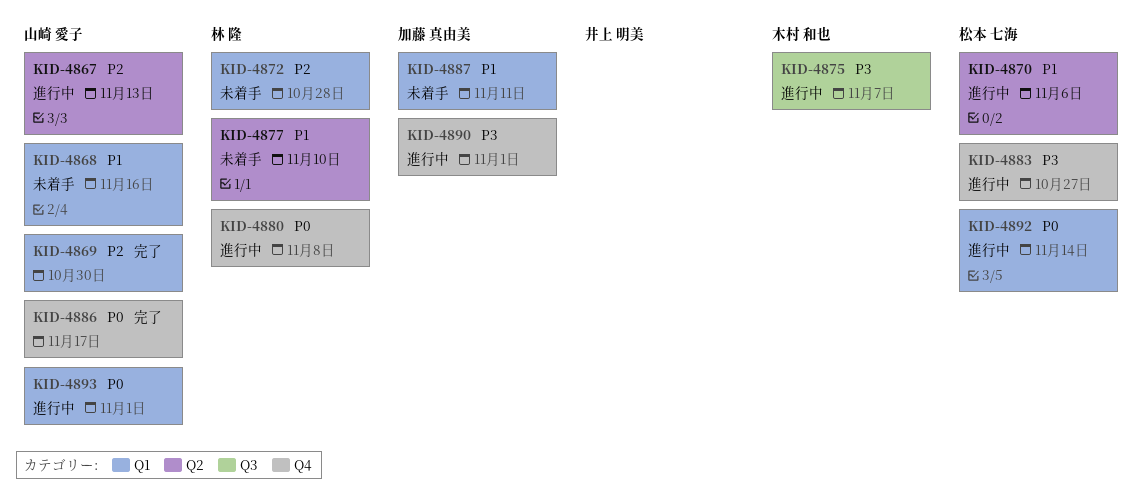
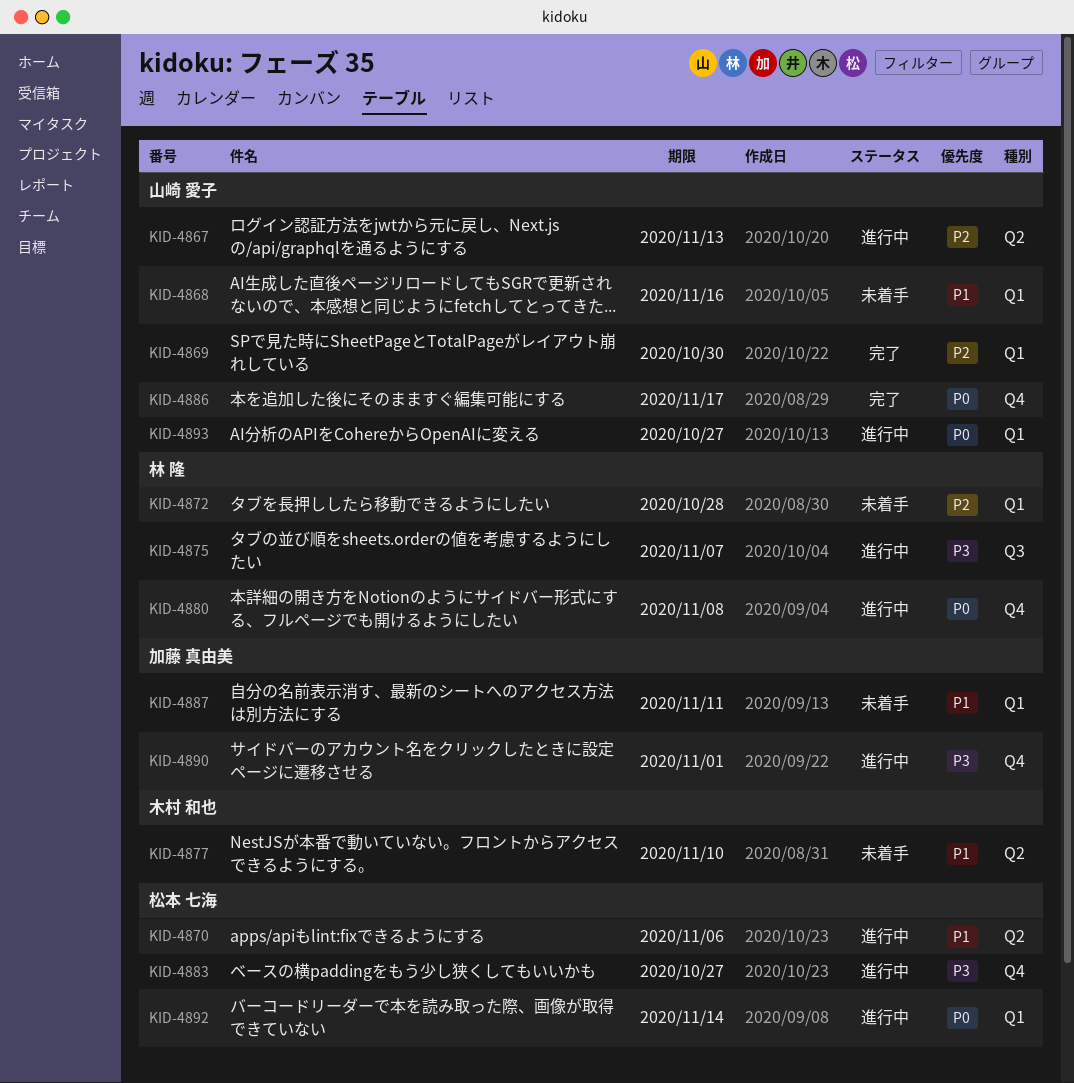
KID-4875, owner: 木村 和也 -> 林 隆
KID-4877, owner: 林 隆 -> 木村 和也
KID-4893, due: Nov 1 -> Oct 27

